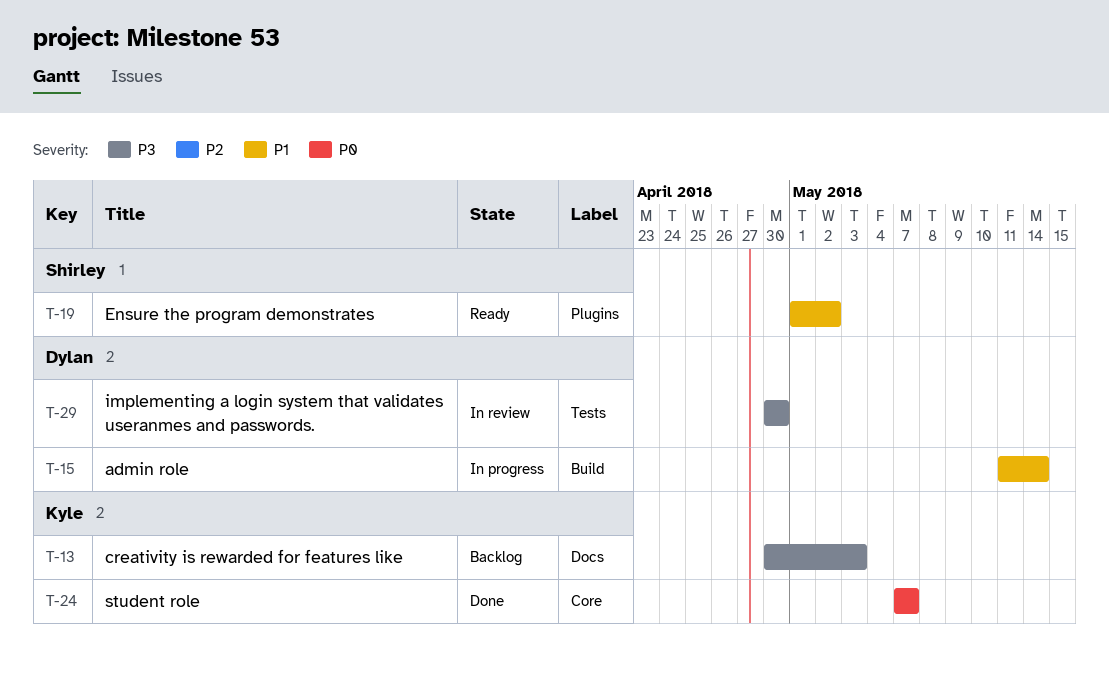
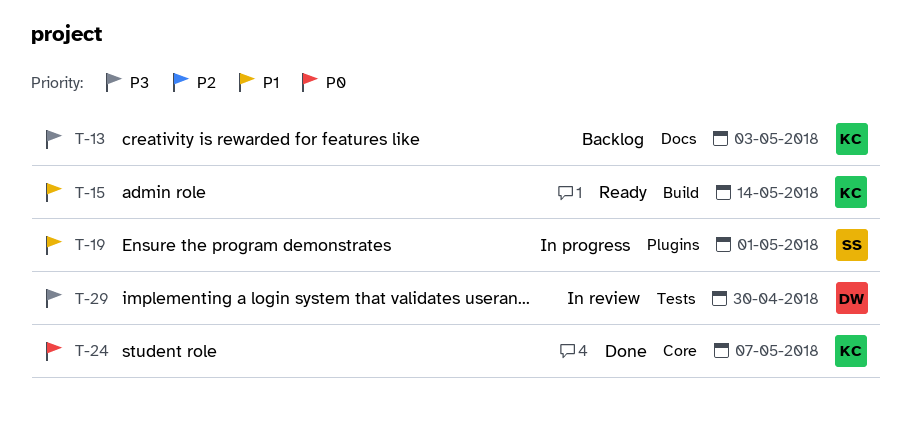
T-15, status: In progress -> Ready
T-15, owner: Dylan -> Kyle
T-19, status: Ready -> In progress
T-19, due: May 2 -> May 1

